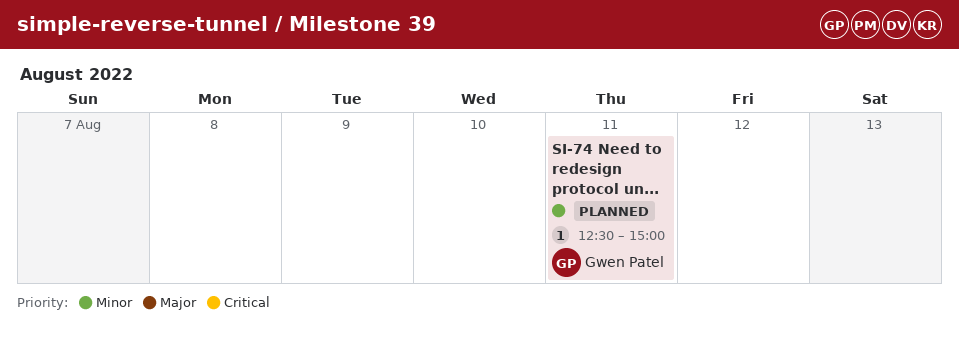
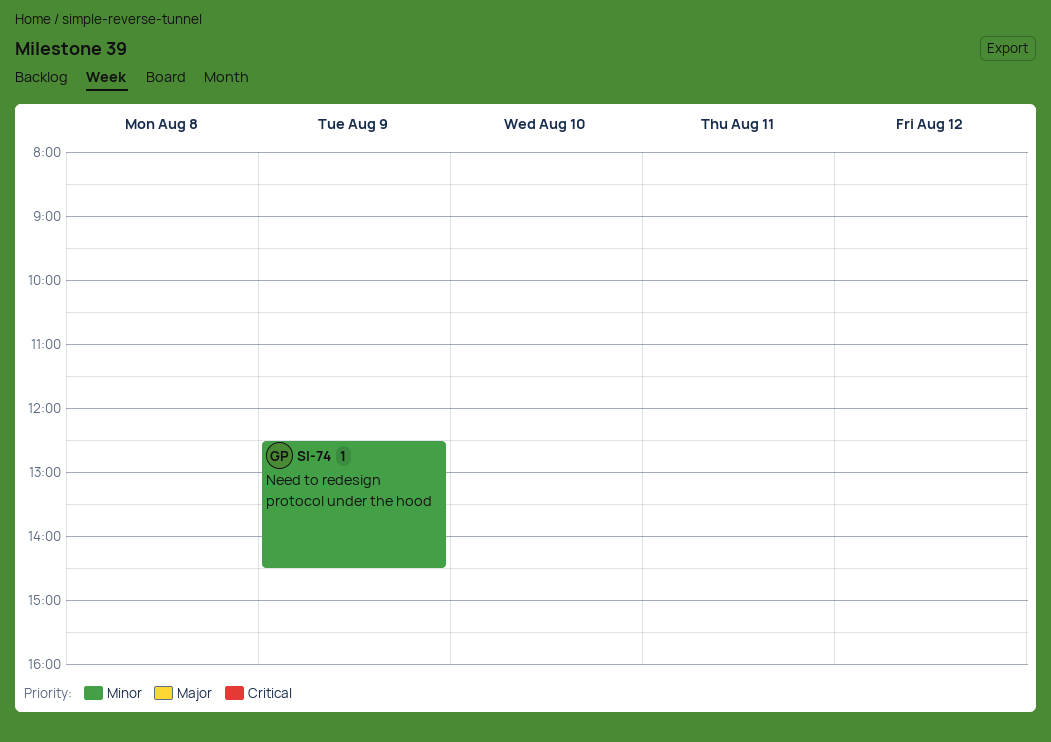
SI-74, day: Aug 11 -> Aug 9
SI-74, ends: 15:00 -> 14:30

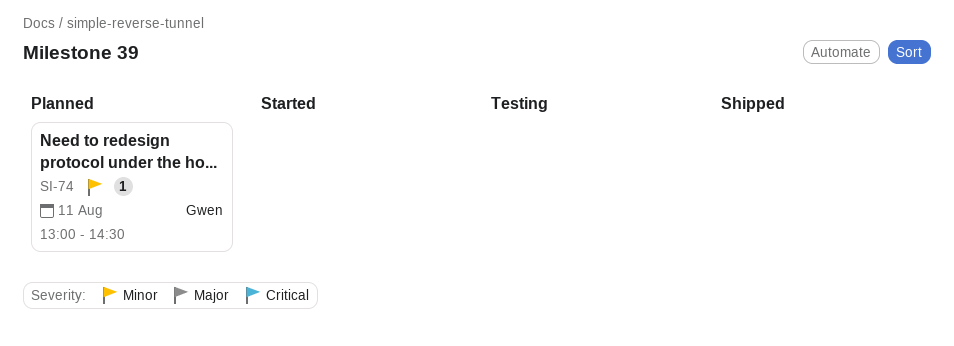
SI-74, day: Aug 9 -> Aug 11
SI-74, begins: 12:30 -> 13:00

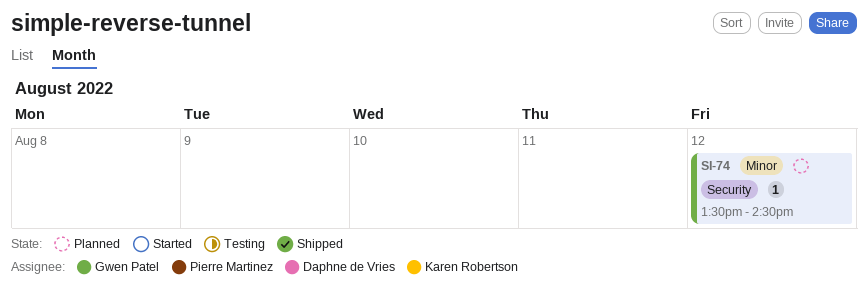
SI-74, day: Aug 11 -> Aug 12
SI-74, begins: 13:00 -> 13:30

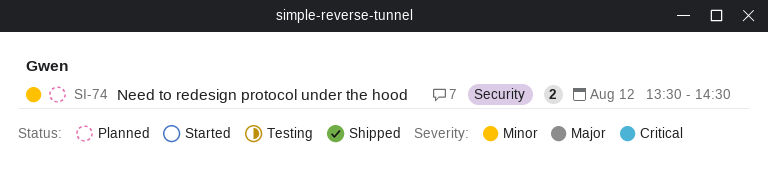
SI-74, estimate: 1 -> 2

